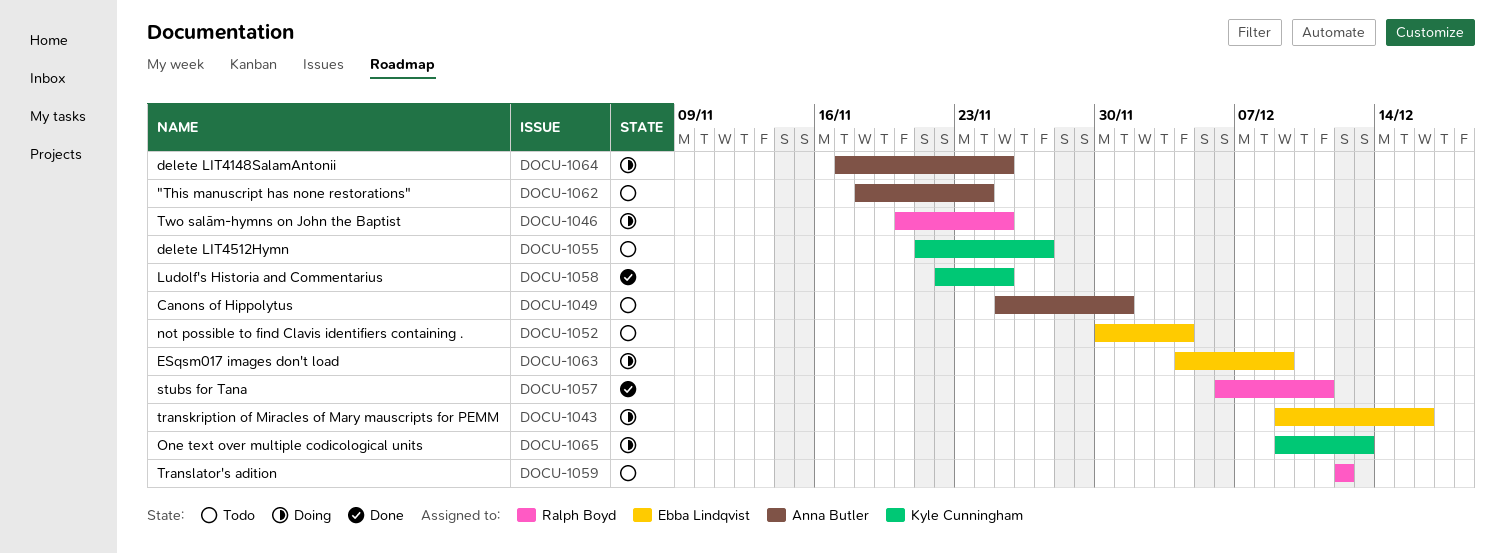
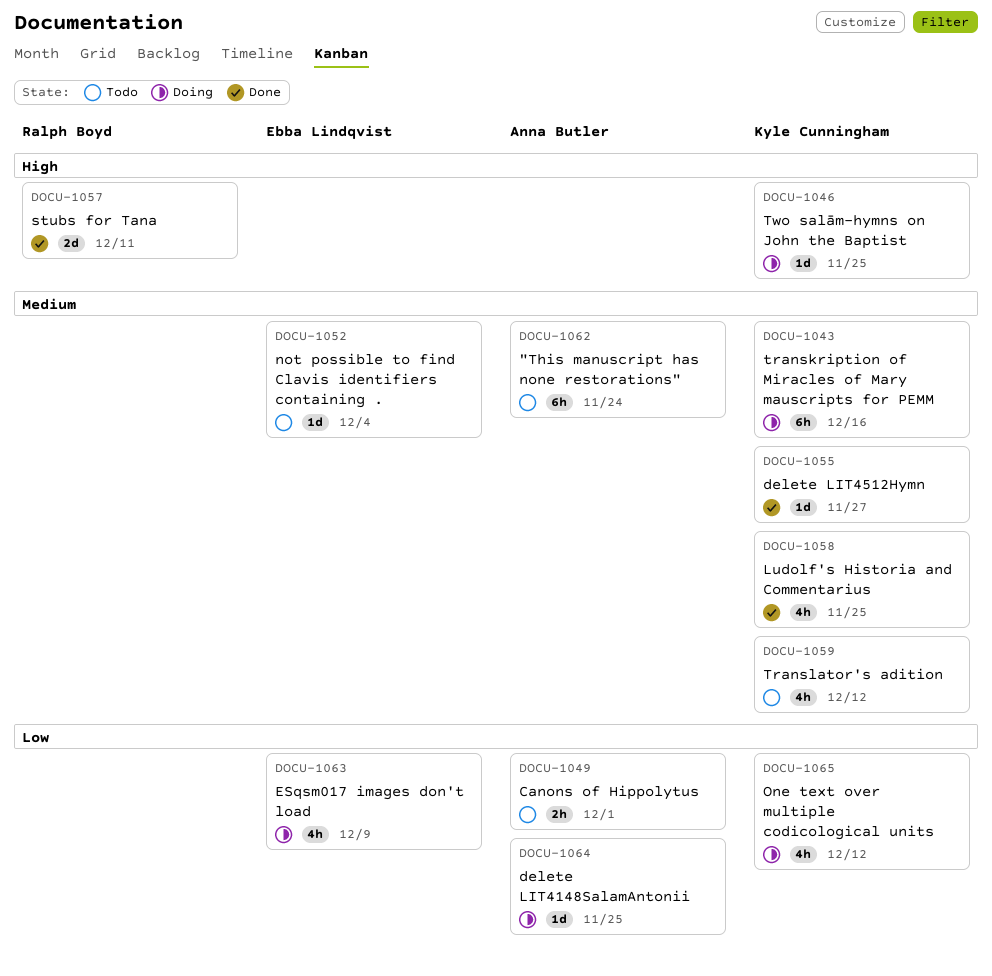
DOCU-1043, owner: Ebba Lindqvist -> Kyle Cunningham
DOCU-1046, owner: Ralph Boyd -> Kyle Cunningham
DOCU-1055, status: Todo -> Done
DOCU-1059, owner: Ralph Boyd -> Kyle Cunningham
DOCU-1065, due: Dec 13 -> Dec 12

